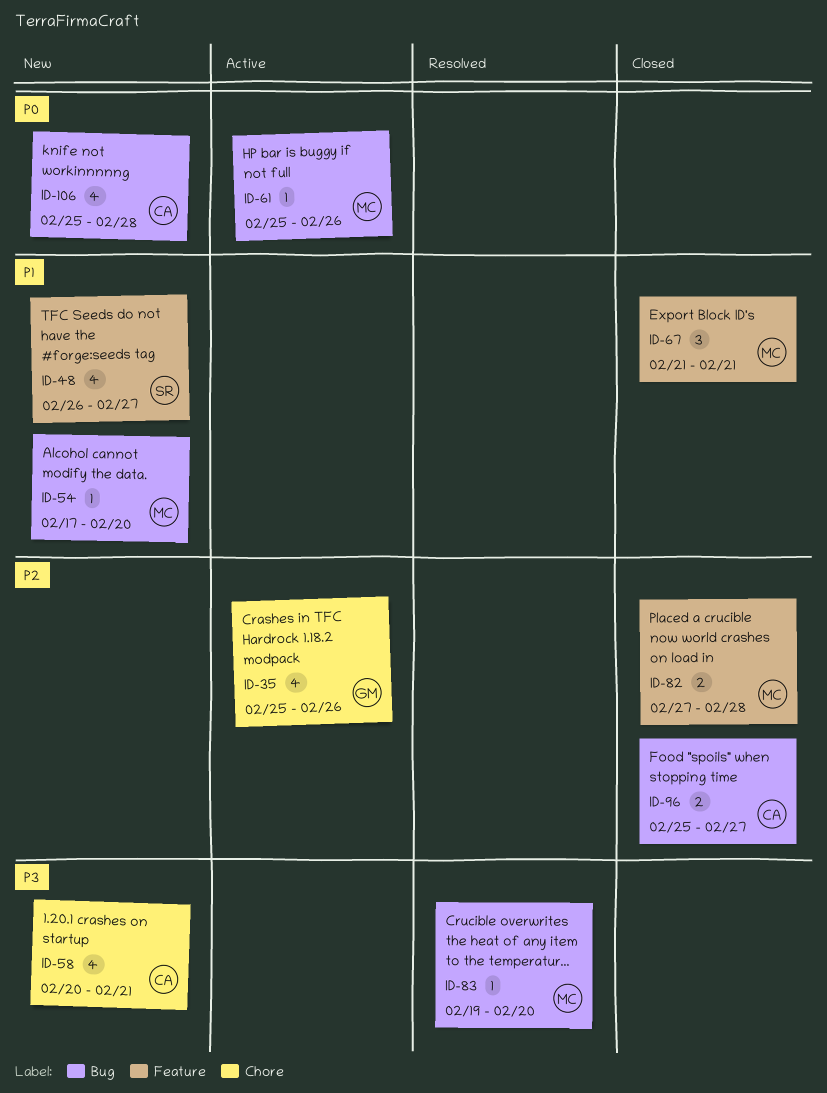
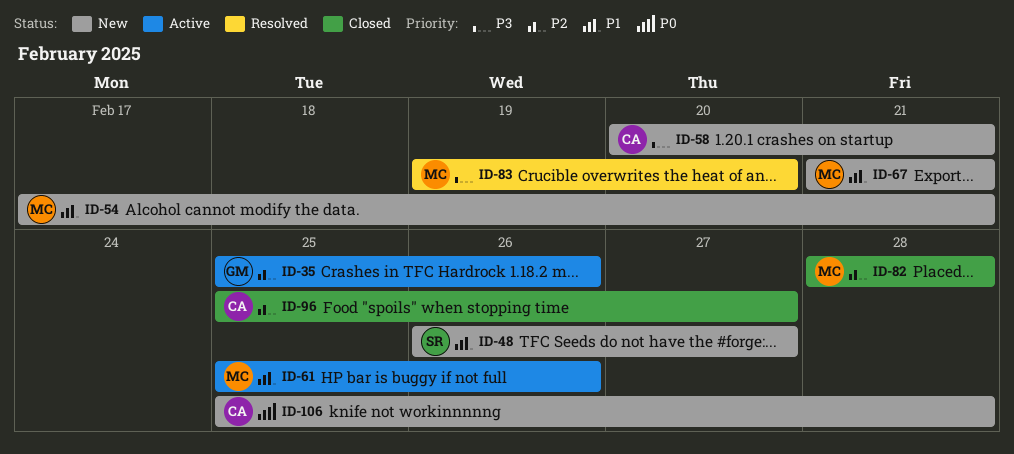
ID-54, due: Feb 20 -> Feb 21
ID-61, priority: P0 -> P1
ID-67, status: Closed -> New
ID-82, start: Feb 27 -> Feb 28

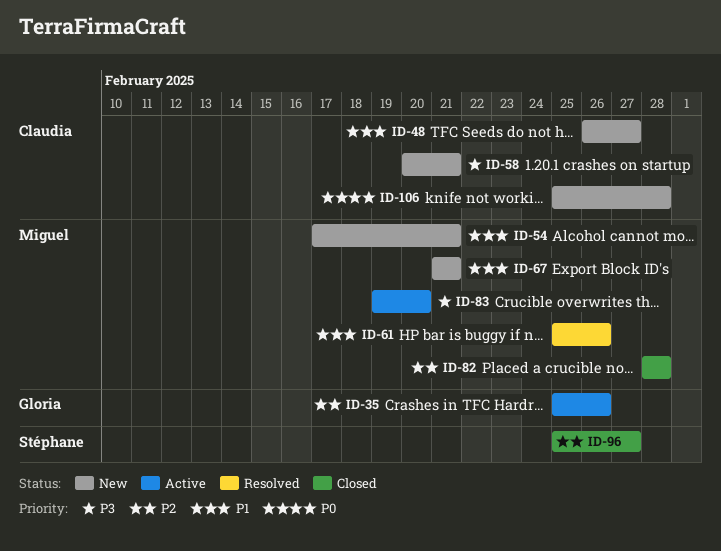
ID-48, owner: Stéphane -> Claudia
ID-61, status: Active -> Resolved
ID-83, status: Resolved -> Active
ID-96, owner: Claudia -> Stéphane

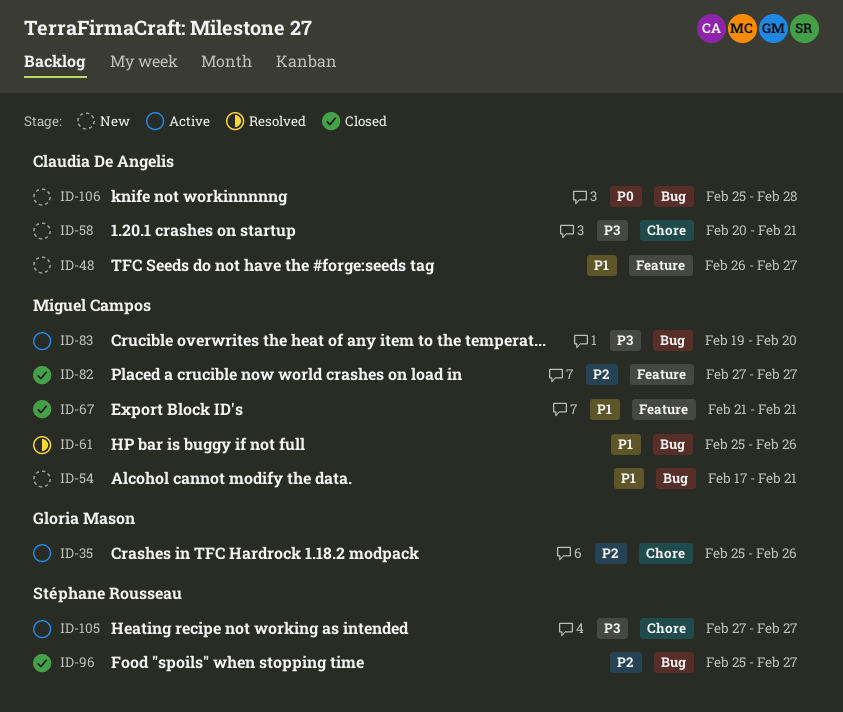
ID-67, status: New -> Closed
ID-82, start: Feb 28 -> Feb 27
ID-82, due: Feb 28 -> Feb 27
ID-105: none -> present

